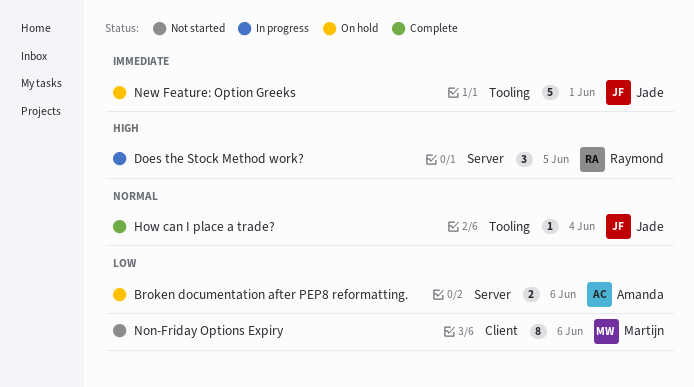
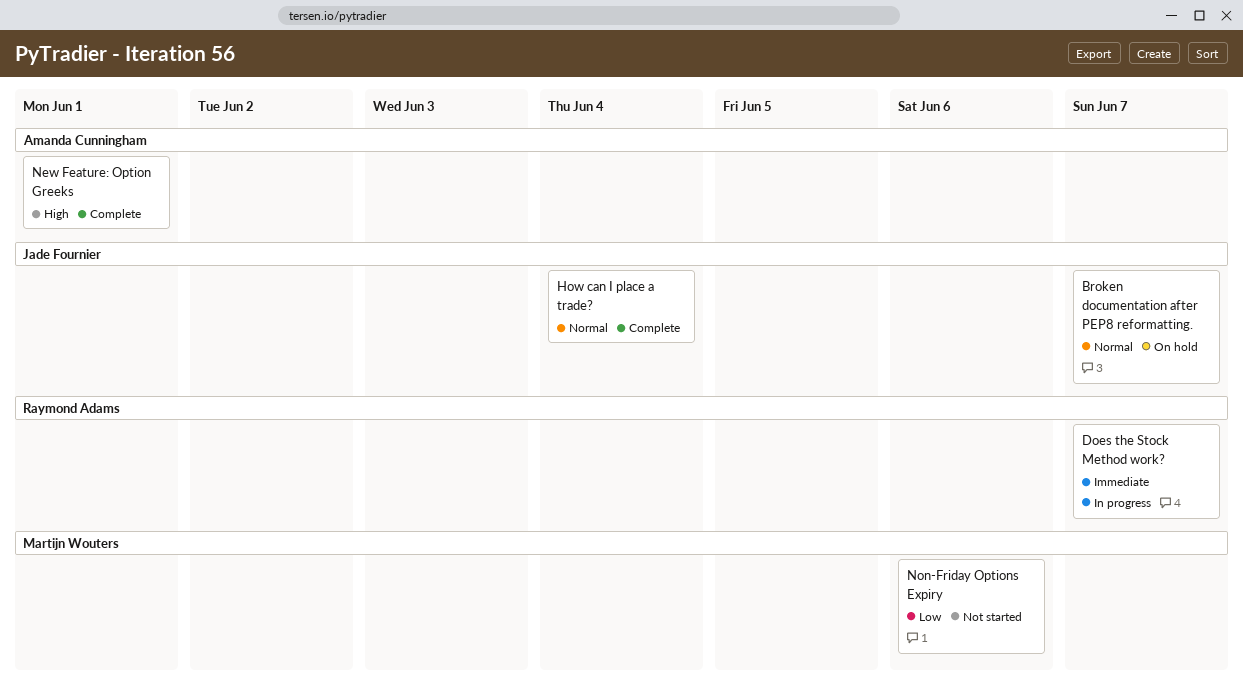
Broken documentation after PEP8 reformatting., owner: Amanda Cunningham -> Jade Fournier
Broken documentation after PEP8 reformatting., priority: Low -> Normal
Broken documentation after PEP8 reformatting., due: Jun 6 -> Jun 7
Does the Stock Method work?, priority: High -> Immediate
Does the Stock Method work?, due: Jun 5 -> Jun 7
New Feature: Option Greeks, status: On hold -> Complete
New Feature: Option Greeks, owner: Jade Fournier -> Amanda Cunningham
New Feature: Option Greeks, priority: Immediate -> High

